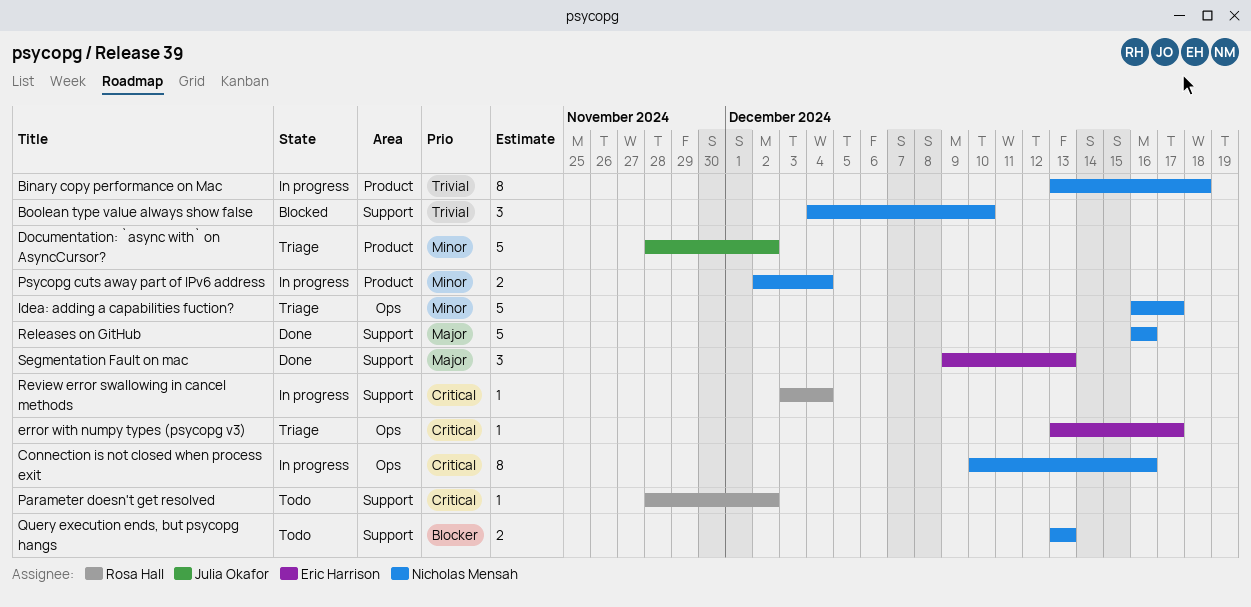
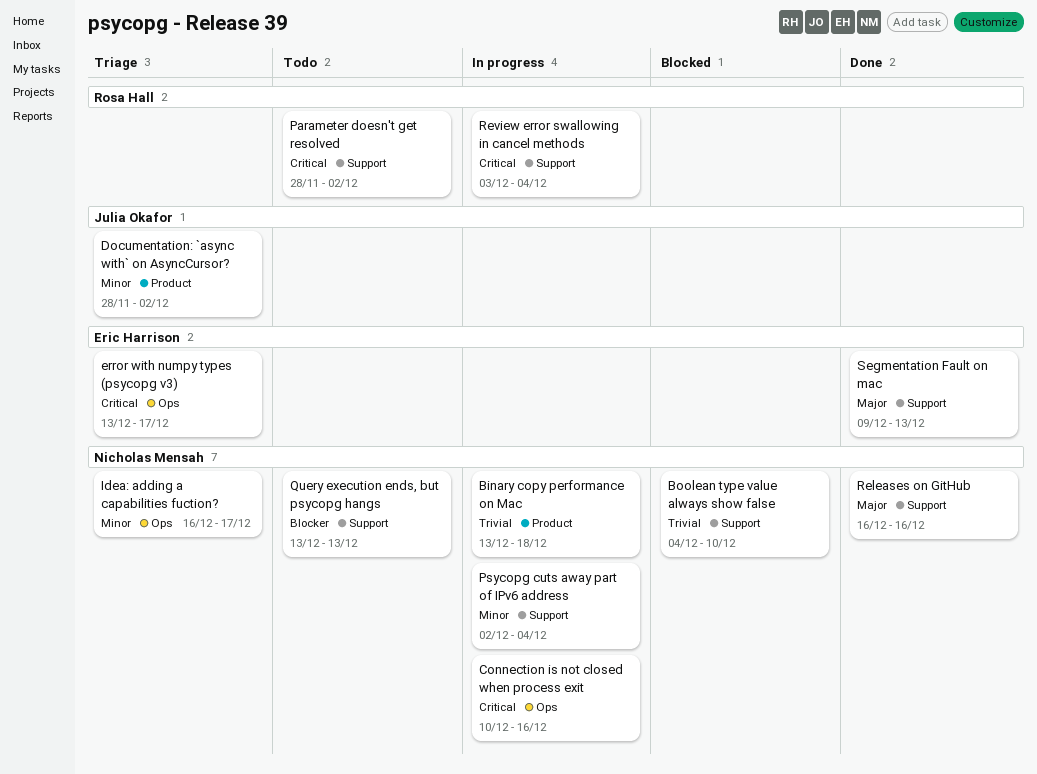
Psycopg cuts away part of IPv6 address, label: Product -> Support

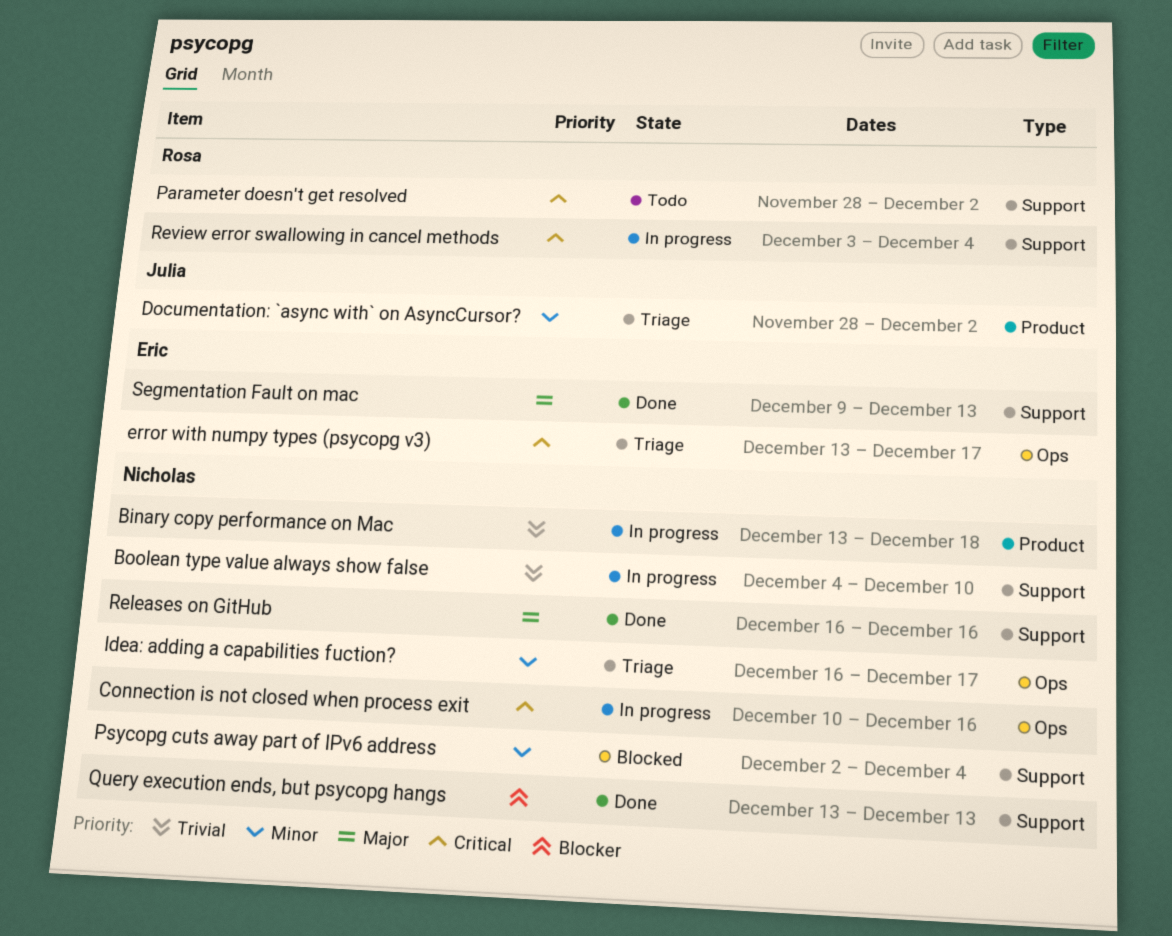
Boolean type value always show false, status: Blocked -> In progress
Psycopg cuts away part of IPv6 address, status: In progress -> Blocked
Query execution ends, but psycopg hangs, status: Todo -> Done

